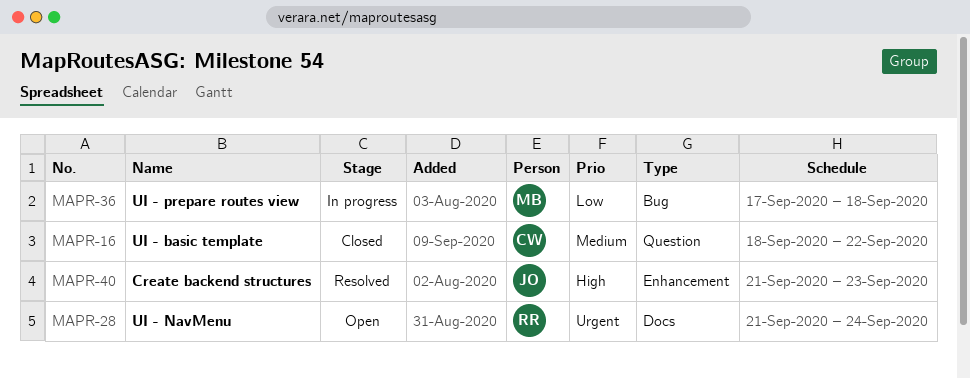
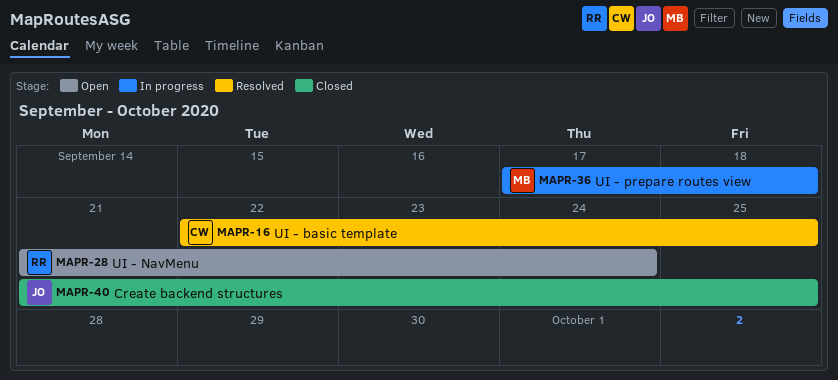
MAPR-16, status: Closed -> Resolved
MAPR-16, start: Sep 18 -> Sep 22
MAPR-16, due: Sep 22 -> Sep 25
MAPR-40, status: Resolved -> Closed
MAPR-40, due: Sep 23 -> Sep 25

